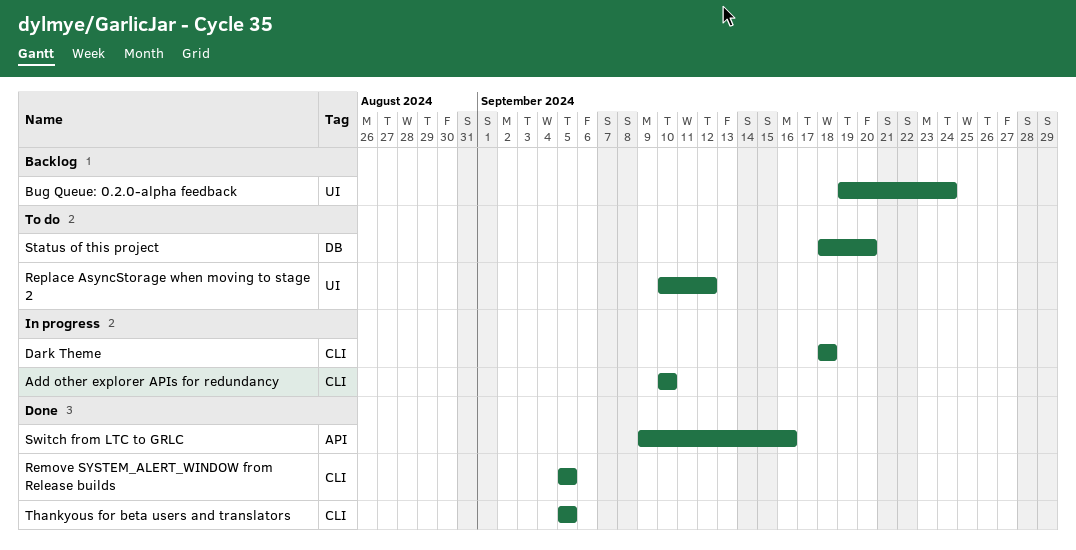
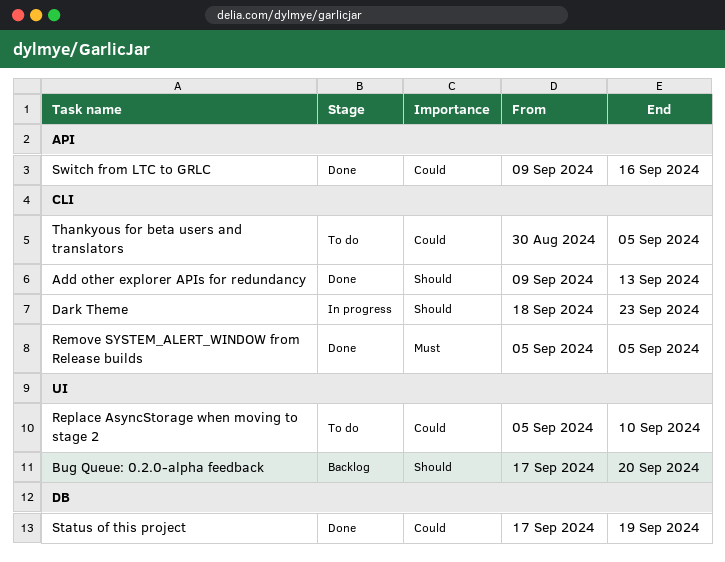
Add other explorer APIs for redundancy, status: In progress -> Done
Add other explorer APIs for redundancy, start: Sep 10 -> Sep 9
Add other explorer APIs for redundancy, due: Sep 10 -> Sep 13
Bug Queue: 0.2.0-alpha feedback, start: Sep 19 -> Sep 17
Bug Queue: 0.2.0-alpha feedback, due: Sep 24 -> Sep 20
Dark Theme, due: Sep 18 -> Sep 23
Replace AsyncStorage when moving to stage 2, start: Sep 10 -> Sep 5
Replace AsyncStorage when moving to stage 2, due: Sep 12 -> Sep 10
Status of this project, status: To do -> Done
Status of this project, start: Sep 18 -> Sep 17
Status of this project, due: Sep 20 -> Sep 19
Thankyous for beta users and translators, status: Done -> To do
Thankyous for beta users and translators, start: Sep 5 -> Aug 30

